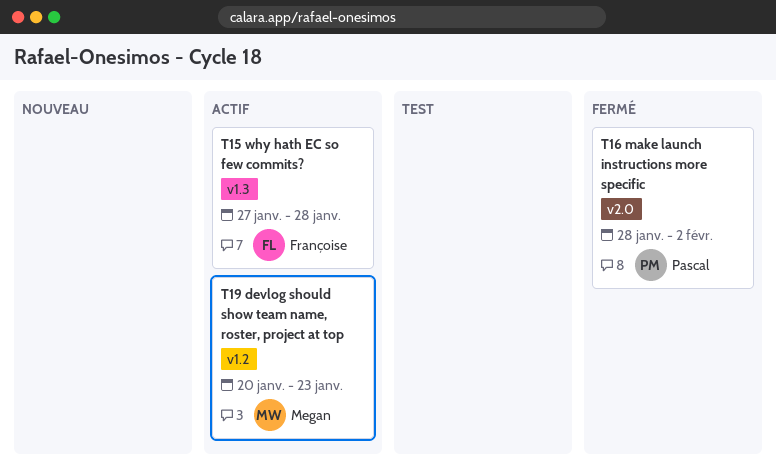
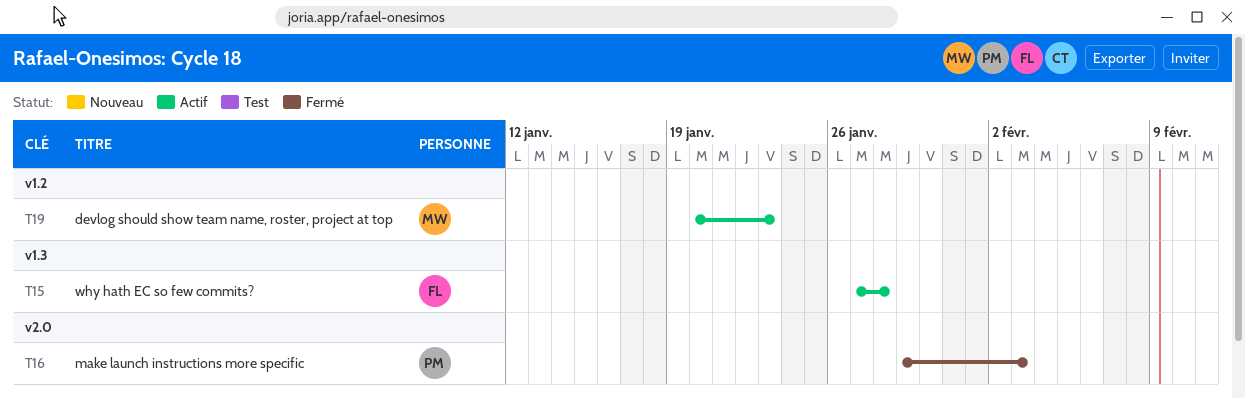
T16, start: Jan 28 -> Jan 29
T16, due: Feb 2 -> Feb 3

